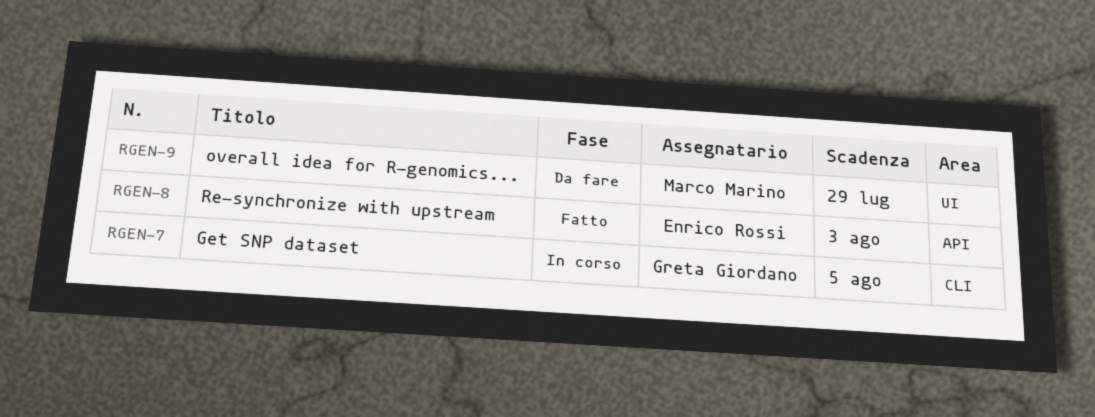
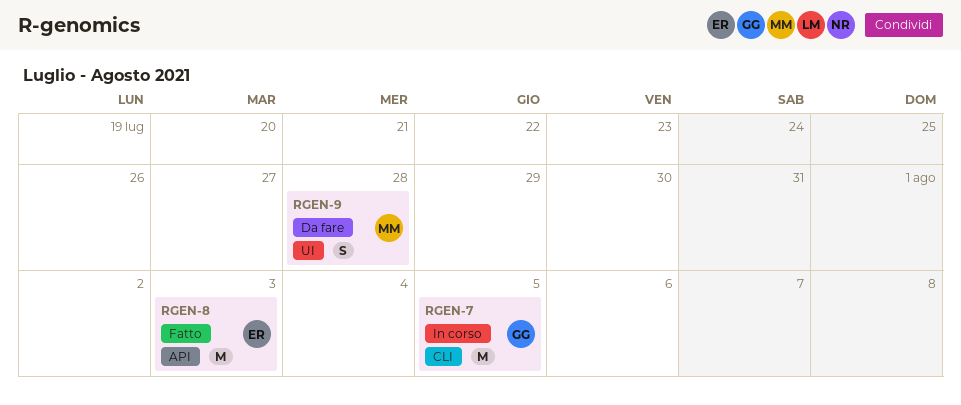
RGEN-9, due: Jul 29 -> Jul 28

